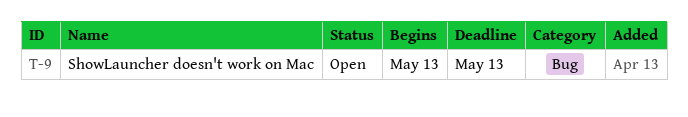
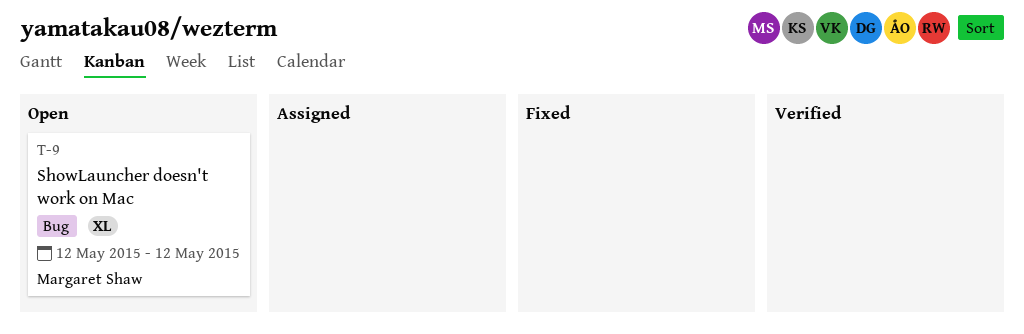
T-9, start: May 13 -> May 12
T-9, due: May 13 -> May 12

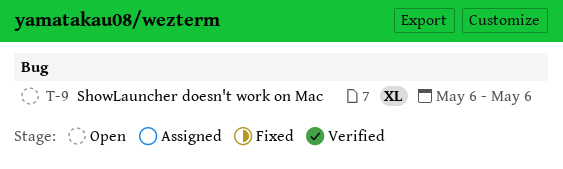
T-9, start: May 12 -> May 6
T-9, due: May 12 -> May 6

